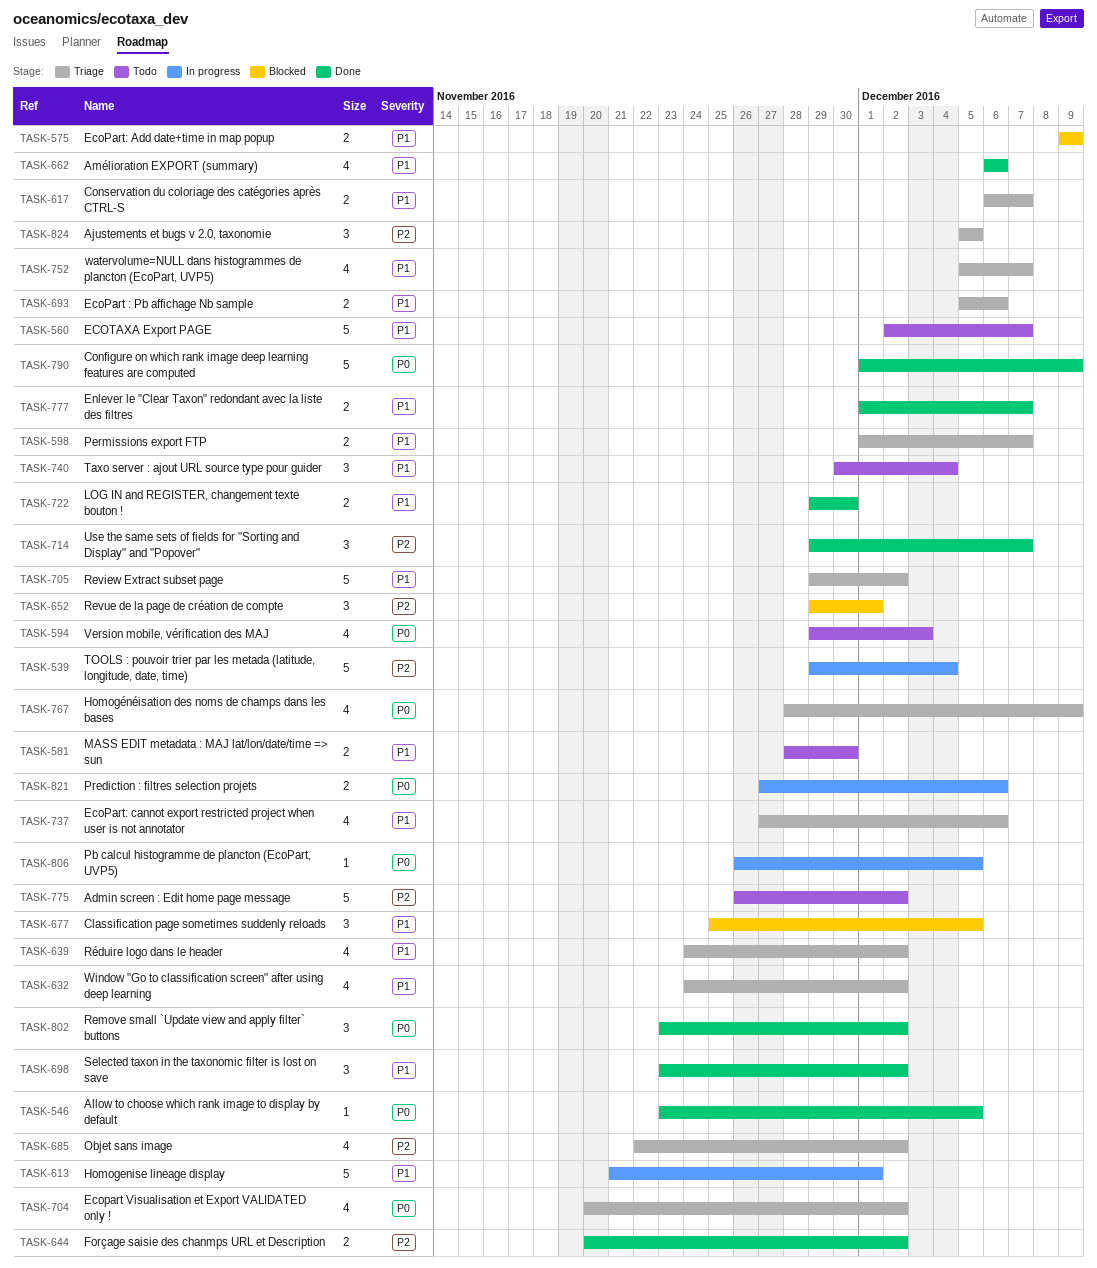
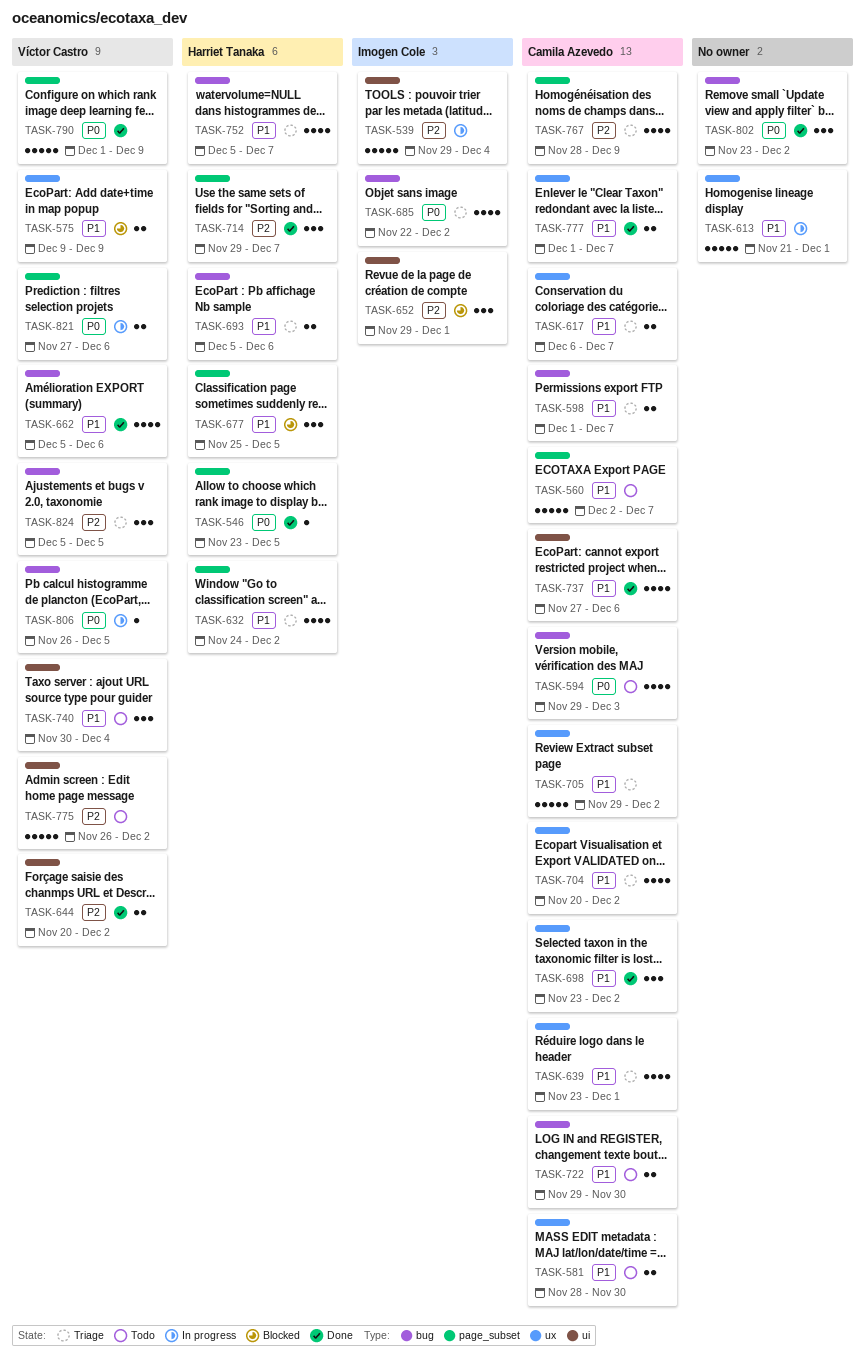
TASK-639, start: Nov 24 -> Nov 23
TASK-639, due: Dec 2 -> Dec 1
TASK-662, start: Dec 6 -> Dec 5
TASK-685, priority: P2 -> P0
TASK-704, priority: P0 -> P1
TASK-722, status: Done -> Todo
TASK-737, status: Triage -> Done
TASK-767, priority: P0 -> P2

